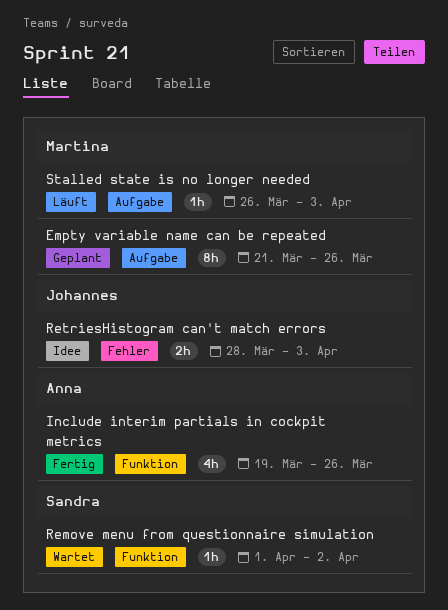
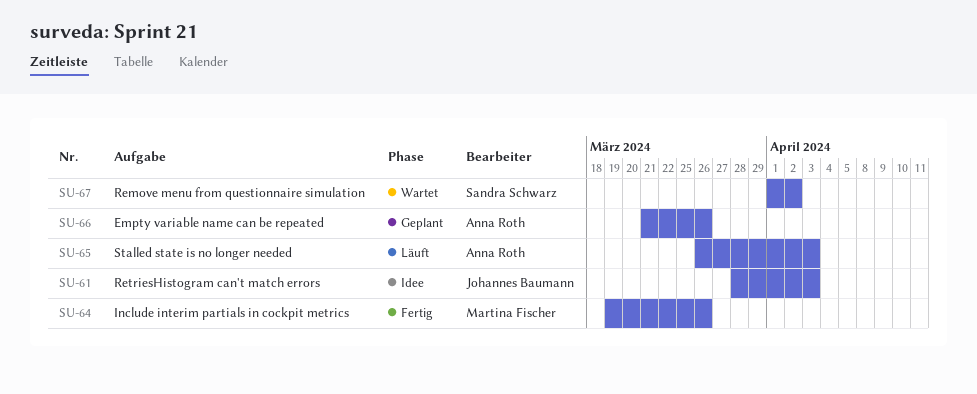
Empty variable name can be repeated, owner: Martina Fischer -> Anna Roth
Include interim partials in cockpit metrics, owner: Anna Roth -> Martina Fischer
Stalled state is no longer needed, owner: Martina Fischer -> Anna Roth

